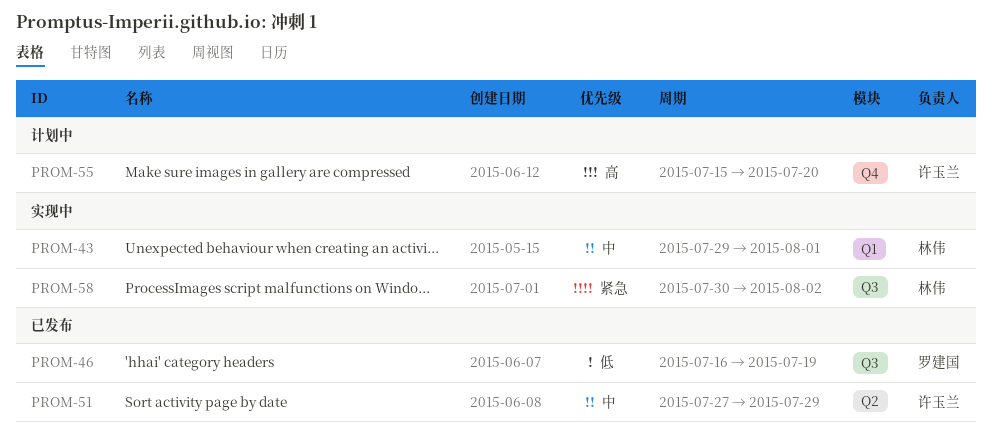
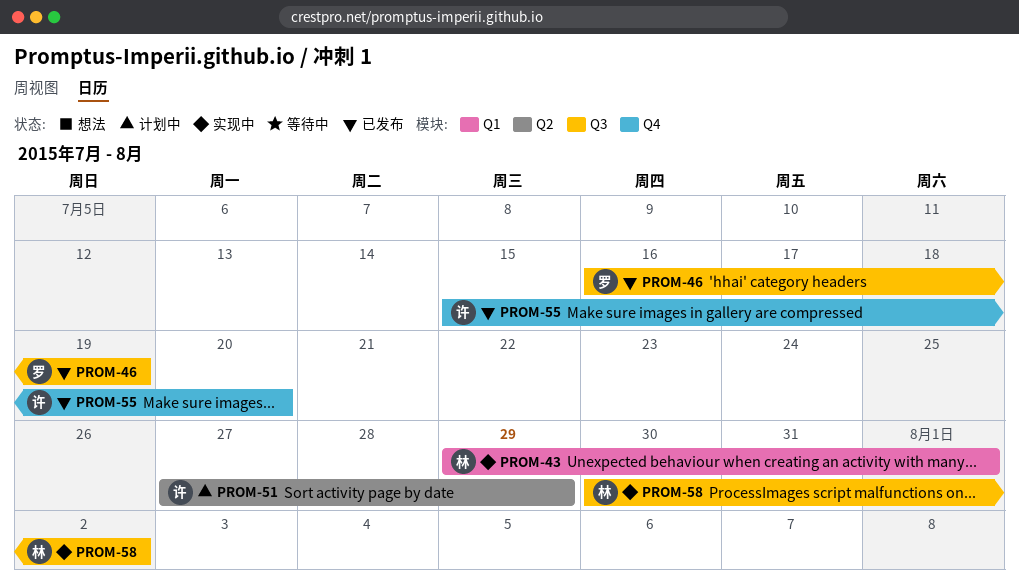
PROM-51, status: 已发布 -> 计划中
PROM-55, status: 计划中 -> 已发布

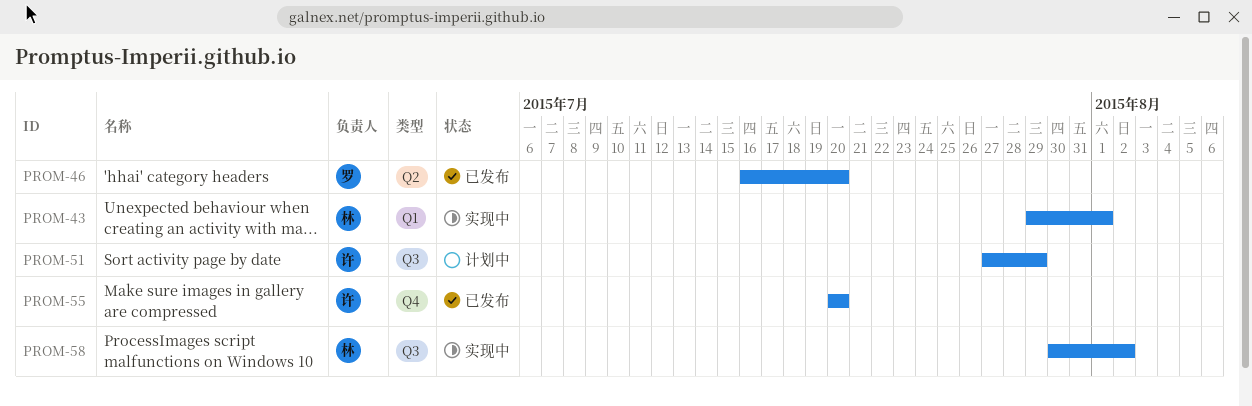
PROM-46, label: Q3 -> Q2
PROM-46, due: Jul 19 -> Jul 20
PROM-51, label: Q2 -> Q3
PROM-55, start: Jul 15 -> Jul 20

